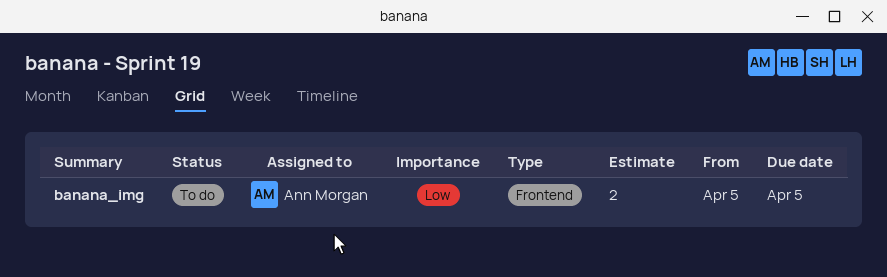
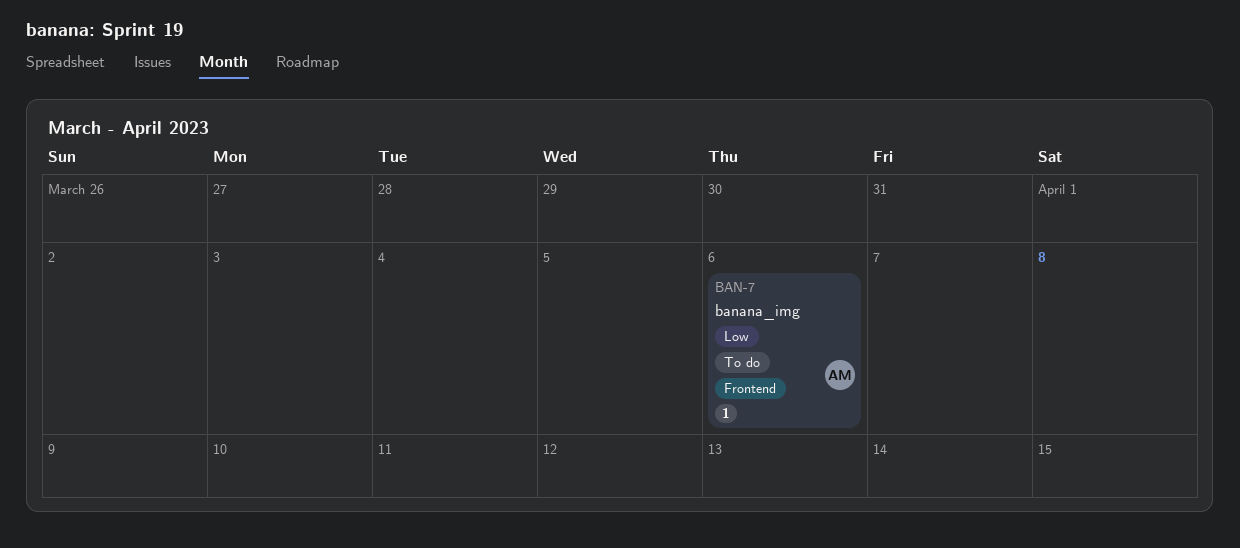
banana_img, estimate: 2 -> 1
banana_img, due: Apr 5 -> Apr 6

